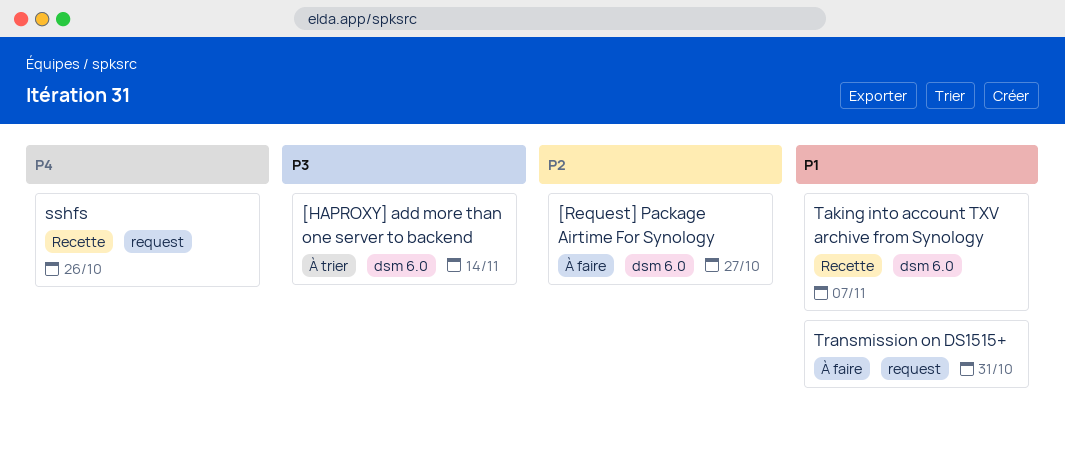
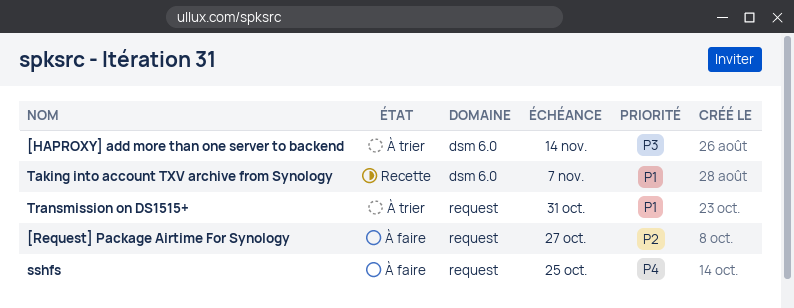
[Request] Package Airtime For Synology, label: dsm 6.0 -> request
sshfs, status: Recette -> À faire
sshfs, due: Oct 26 -> Oct 25
Transmission on DS1515+, status: À faire -> À trier

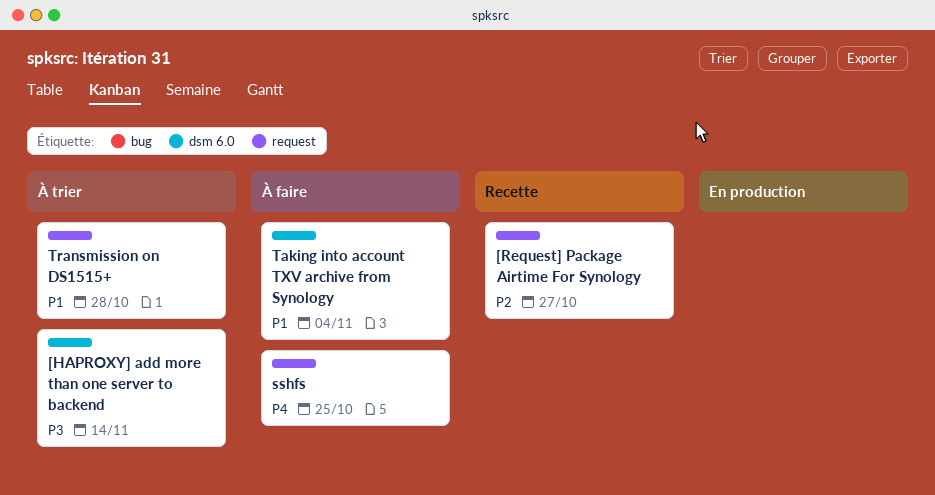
[Request] Package Airtime For Synology, status: À faire -> Recette
Taking into account TXV archive from Synology, status: Recette -> À faire
Taking into account TXV archive from Synology, due: Nov 7 -> Nov 4
Transmission on DS1515+, due: Oct 31 -> Oct 28

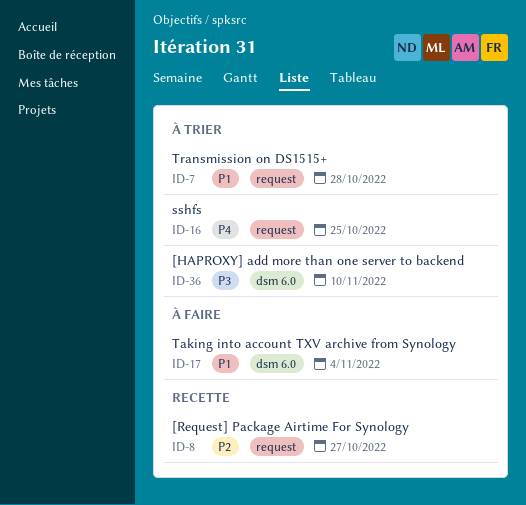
[HAPROXY] add more than one server to backend, due: Nov 14 -> Nov 10
sshfs, status: À faire -> À trier

